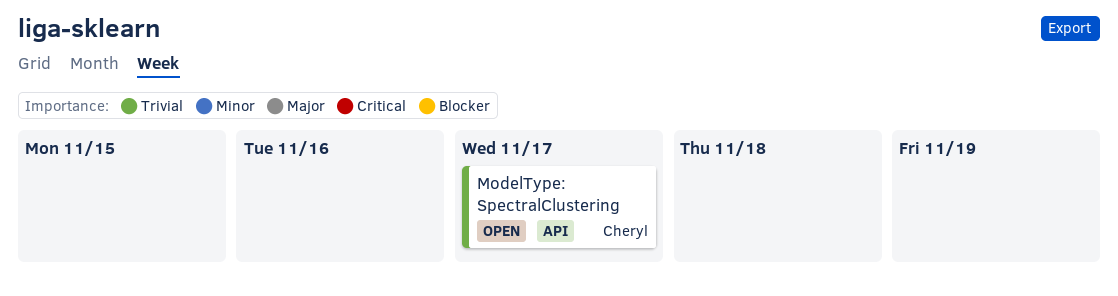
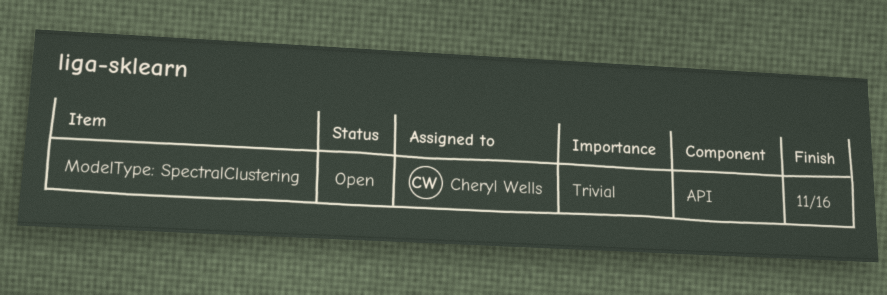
ModelType: SpectralClustering, due: Nov 17 -> Nov 16

